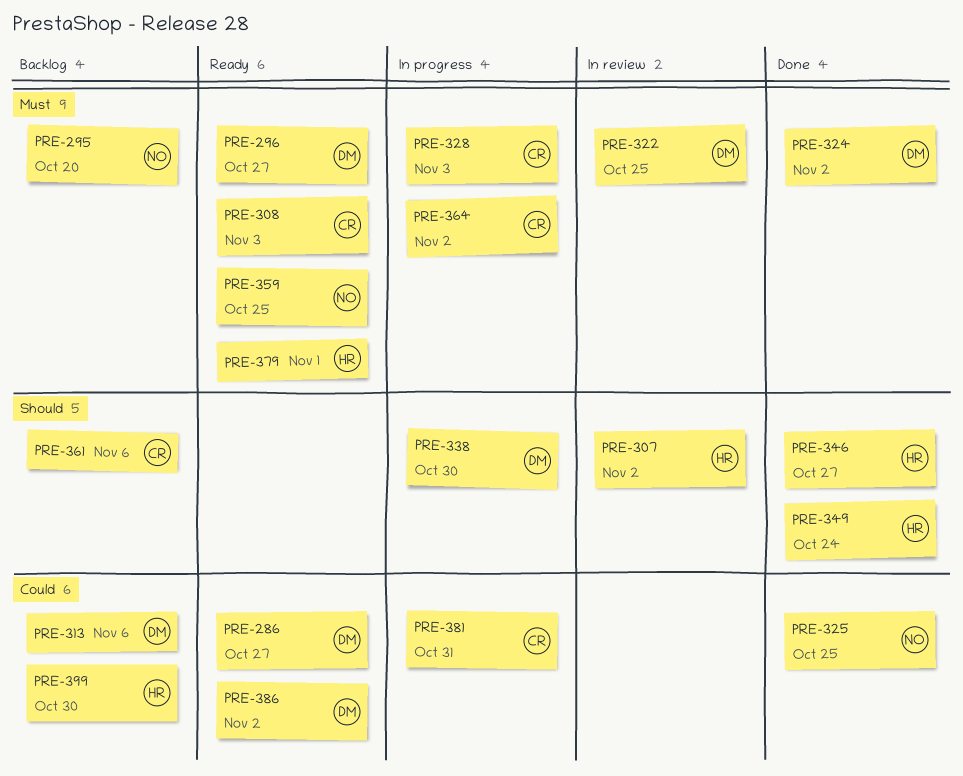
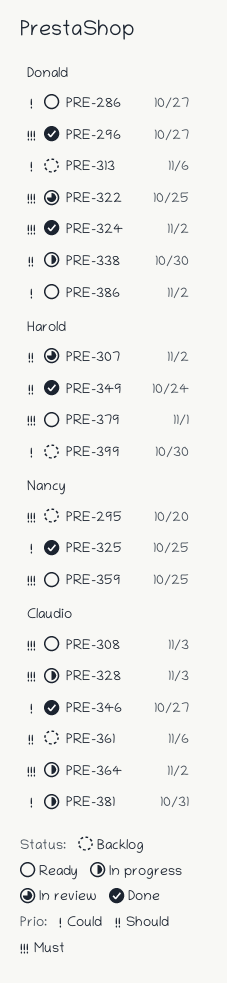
PRE-296, status: Ready -> Done
PRE-346, owner: Harold -> Claudio
PRE-346, priority: Should -> Could

